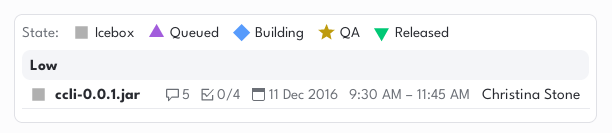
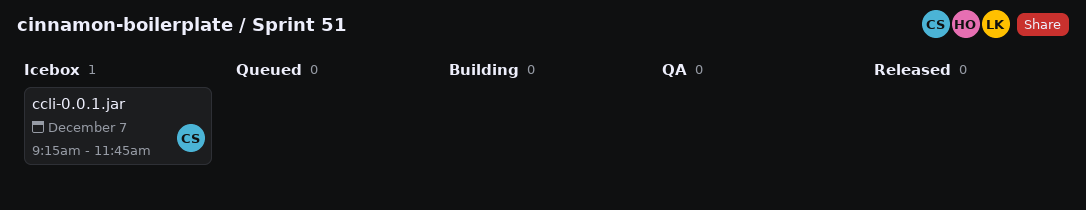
ccli-0.0.1.jar, day: Dec 11 -> Dec 7
ccli-0.0.1.jar, begins: 09:30 -> 09:15

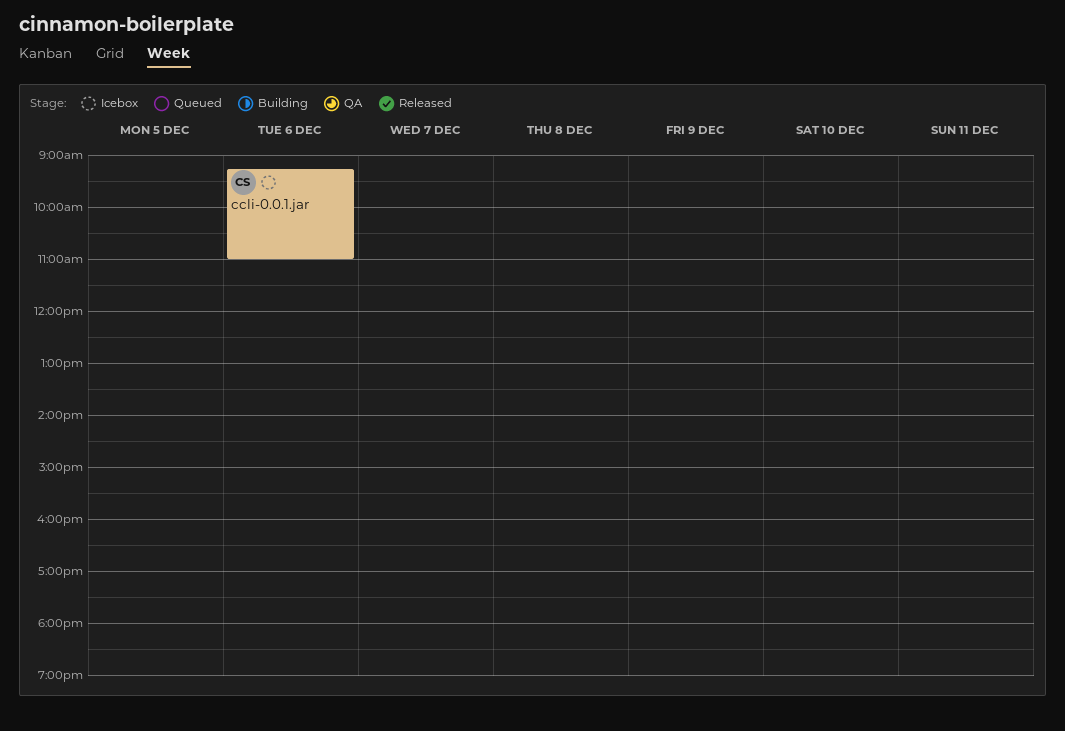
ccli-0.0.1.jar, day: Dec 7 -> Dec 6
ccli-0.0.1.jar, ends: 11:45 -> 11:00

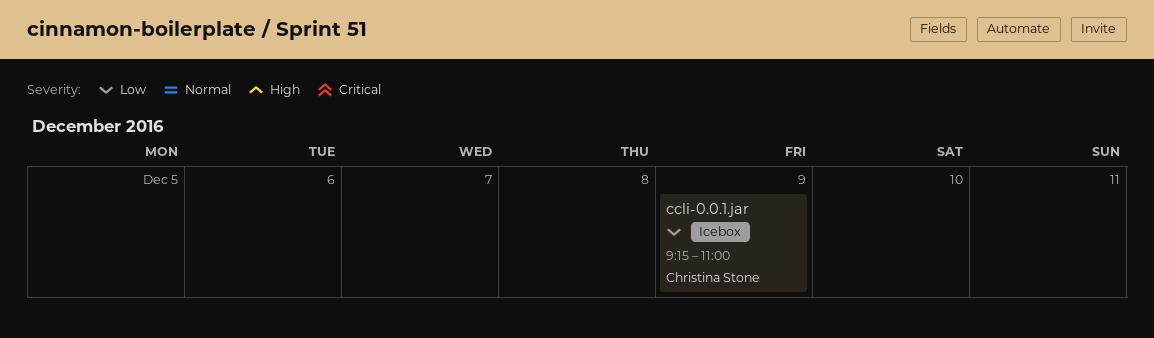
ccli-0.0.1.jar, day: Dec 6 -> Dec 9

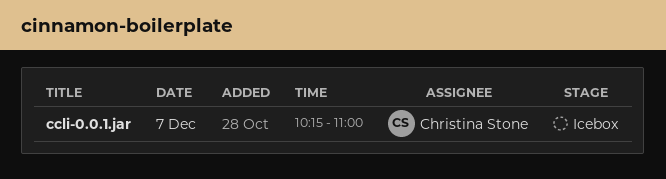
ccli-0.0.1.jar, day: Dec 9 -> Dec 7
ccli-0.0.1.jar, begins: 09:15 -> 10:15

